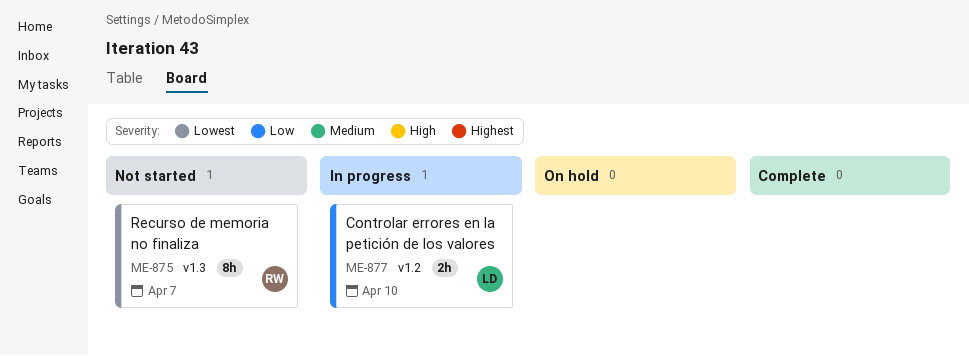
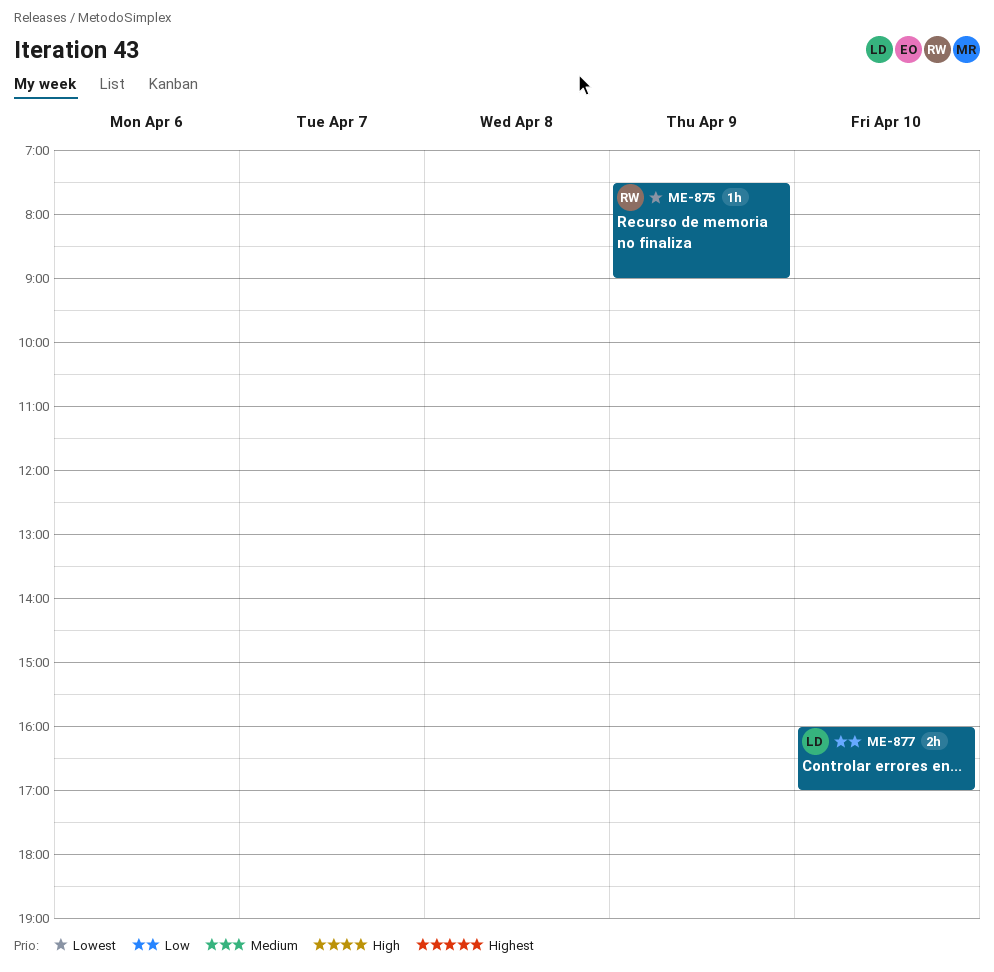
ME-875, estimate: 8h -> 1h
ME-875, day: Apr 7 -> Apr 9

